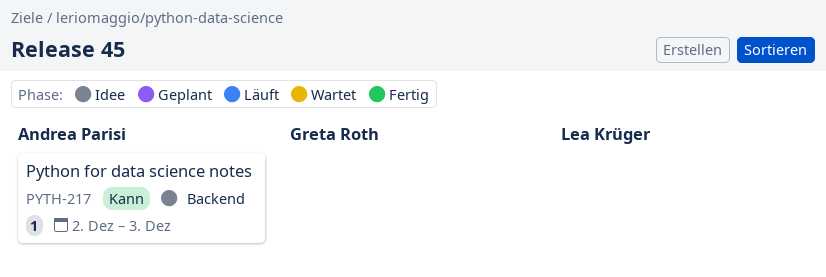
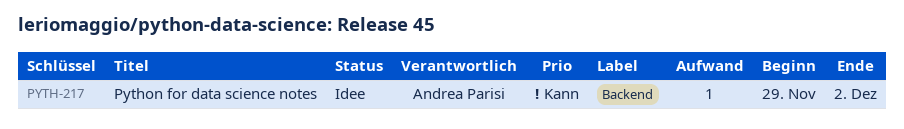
PYTH-217, start: Dec 2 -> Nov 29
PYTH-217, due: Dec 3 -> Dec 2

